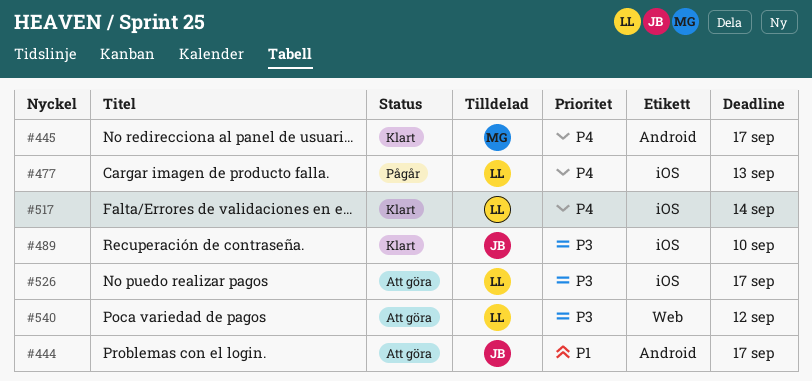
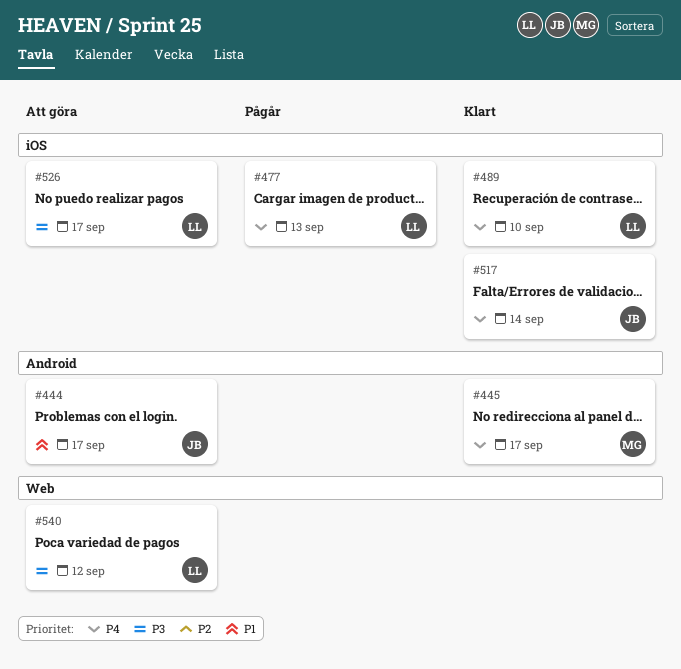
#489, owner: JB -> LL
#489, priority: P3 -> P4
#517, owner: LL -> JB

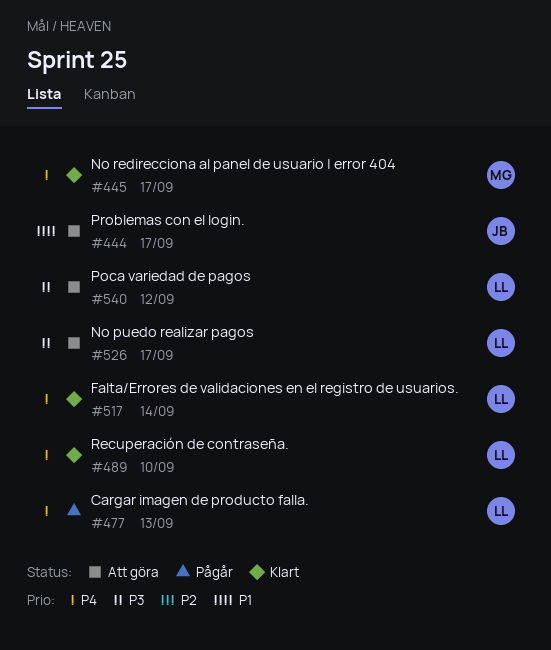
#517, owner: JB -> LL

